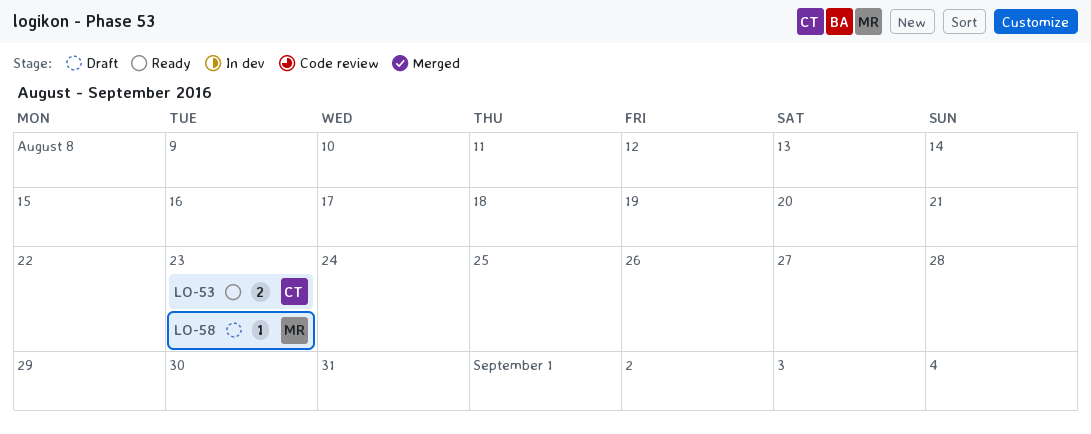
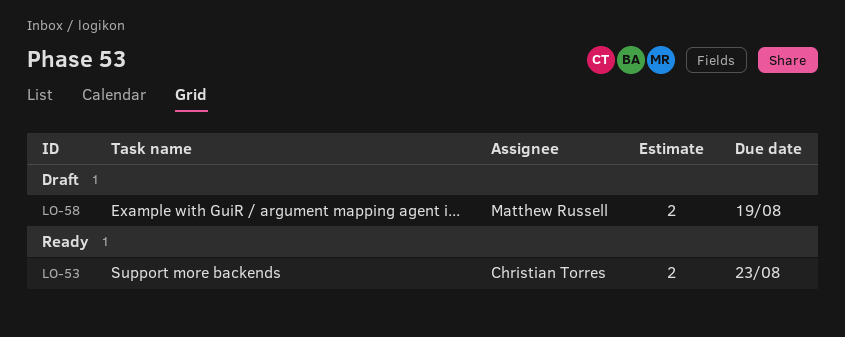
LO-58, estimate: 1 -> 2
LO-58, due: Aug 23 -> Aug 19

